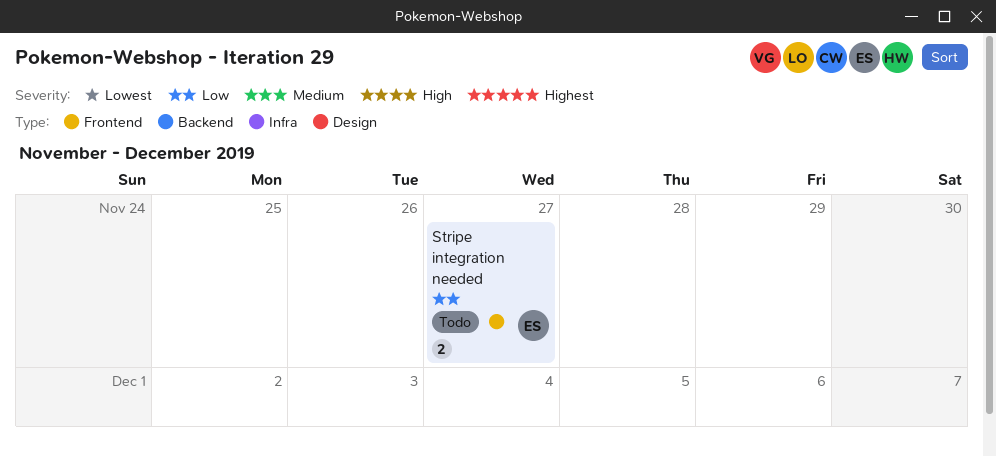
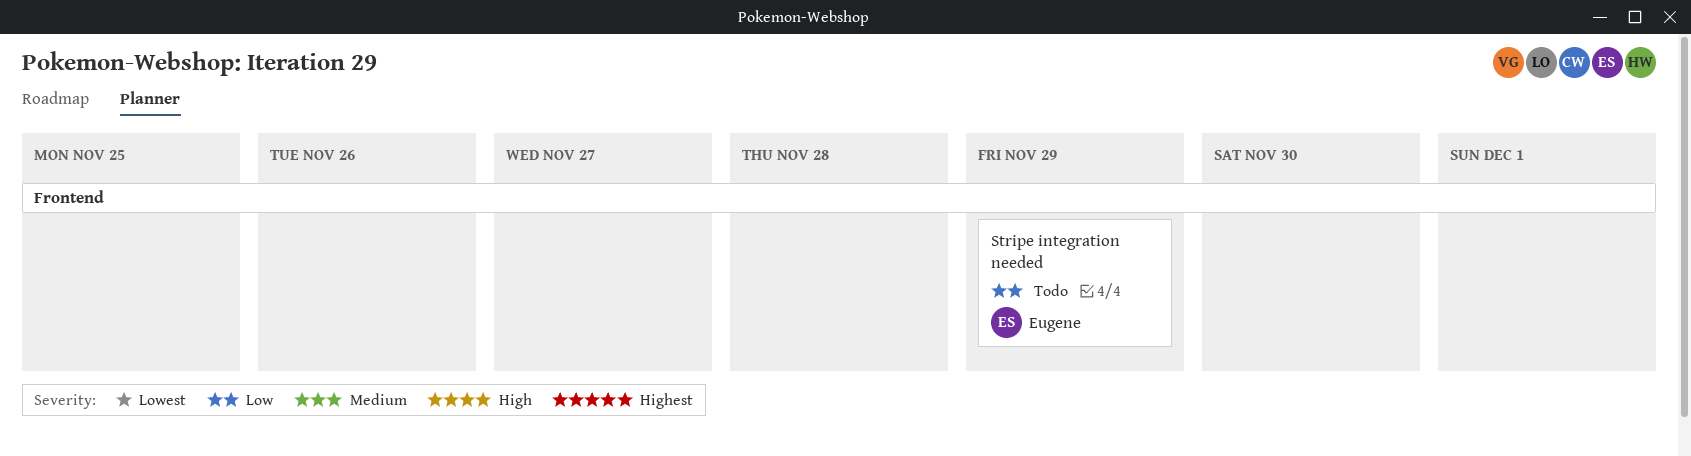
Stripe integration needed, due: Nov 27 -> Nov 29

